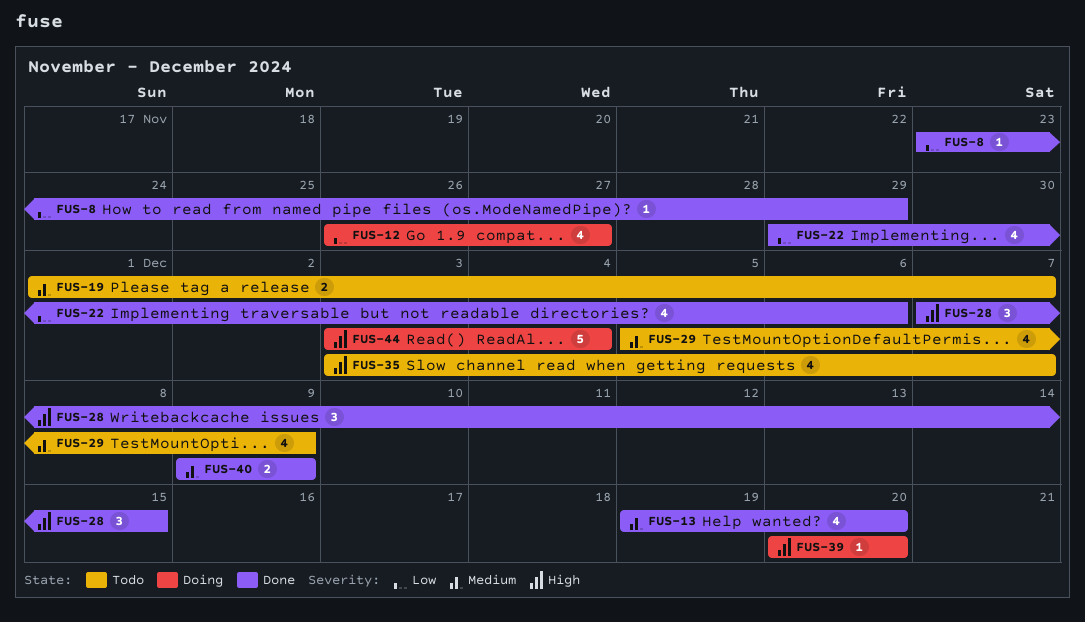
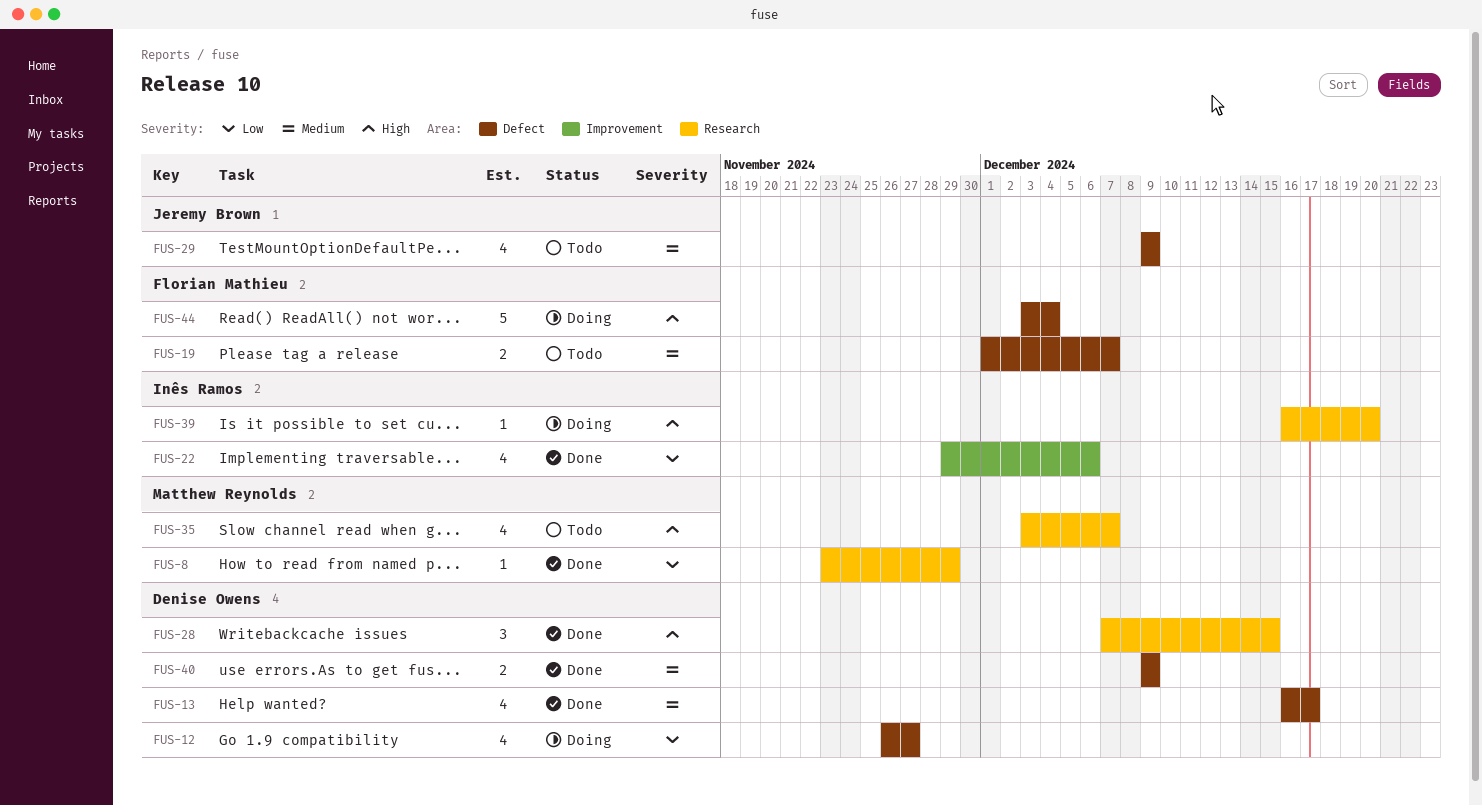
FUS-13, start: Dec 19 -> Dec 16
FUS-13, due: Dec 20 -> Dec 17
FUS-29, start: Dec 5 -> Dec 9
FUS-39, start: Dec 20 -> Dec 16

